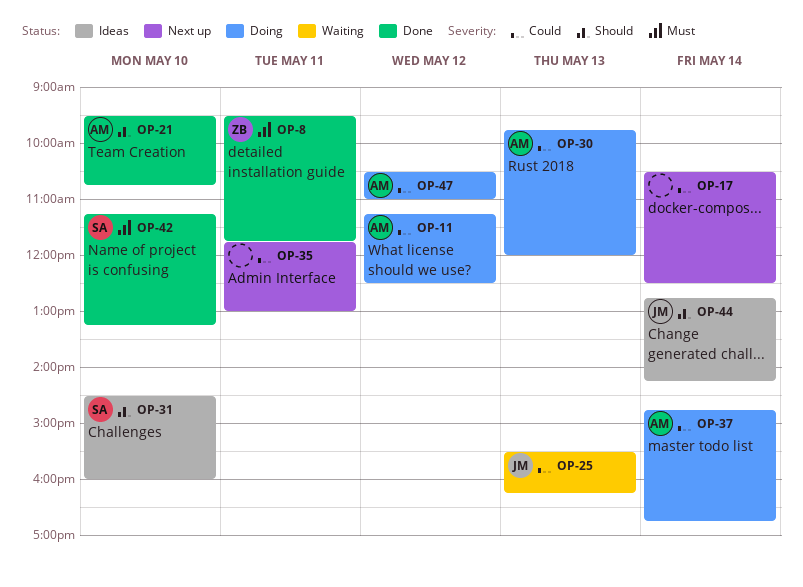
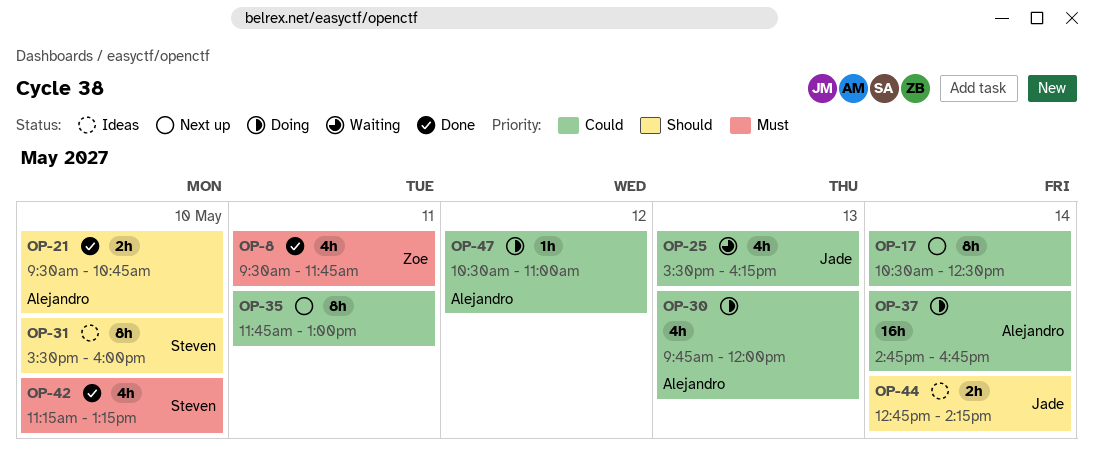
OP-11: present -> none
OP-31, begins: 14:30 -> 15:30

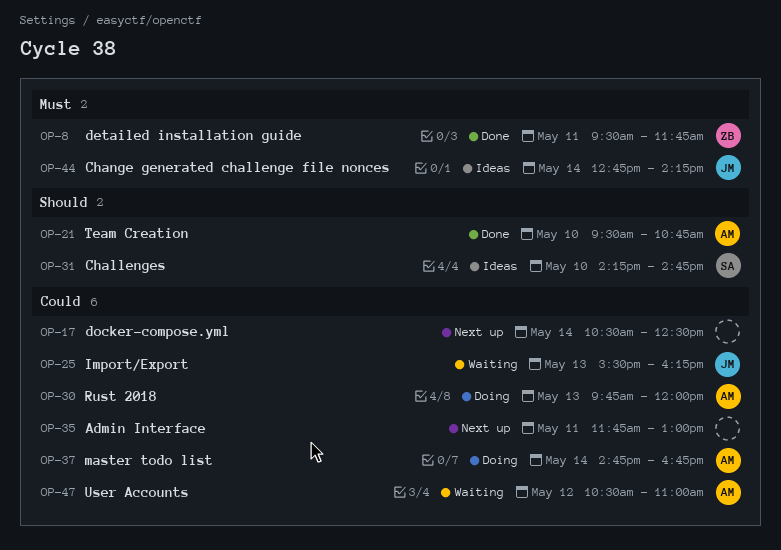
OP-31, begins: 15:30 -> 14:15
OP-31, ends: 16:00 -> 14:45
OP-42: present -> none
OP-44, priority: Should -> Must
OP-47, status: Doing -> Waiting

